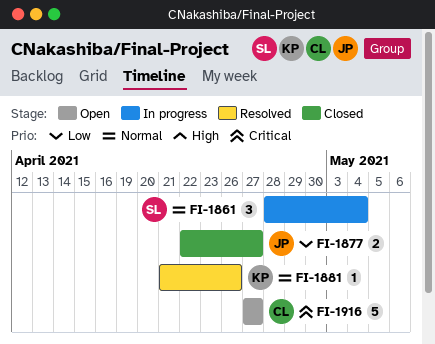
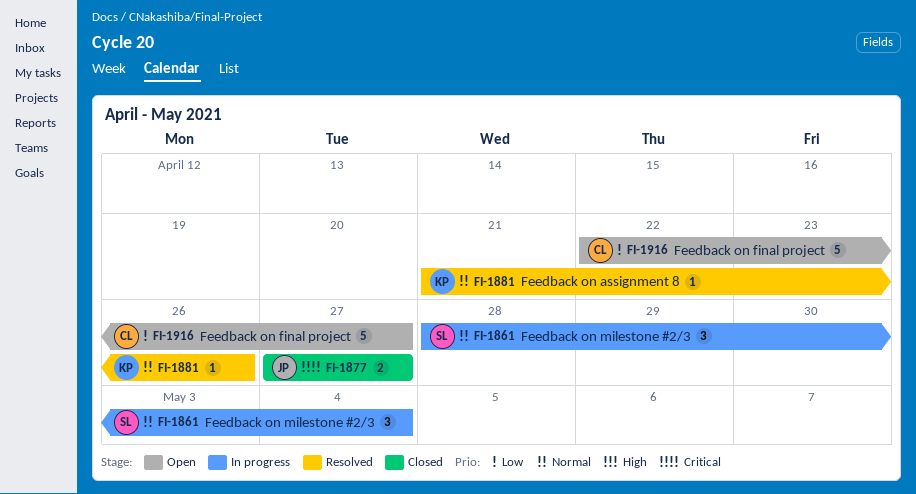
FI-1877, priority: Low -> Critical
FI-1877, start: Apr 22 -> Apr 27
FI-1916, priority: Critical -> Low
FI-1916, start: Apr 27 -> Apr 22

